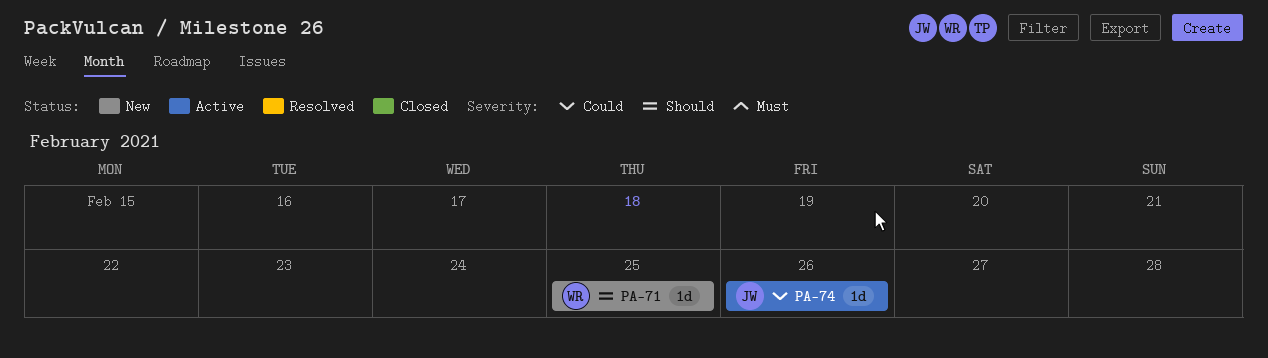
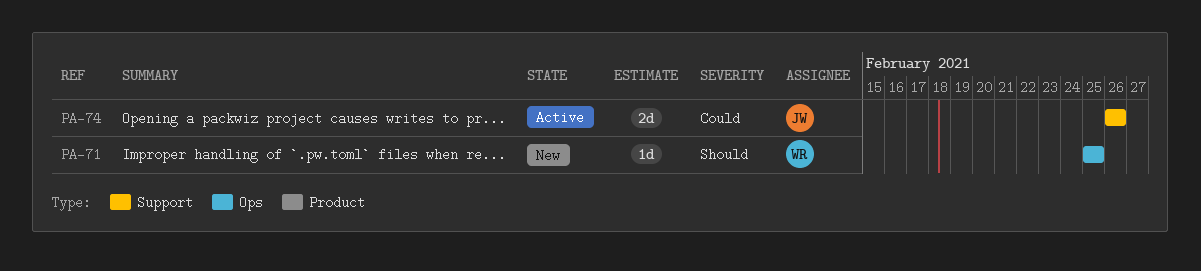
PA-74, estimate: 1d -> 2d

